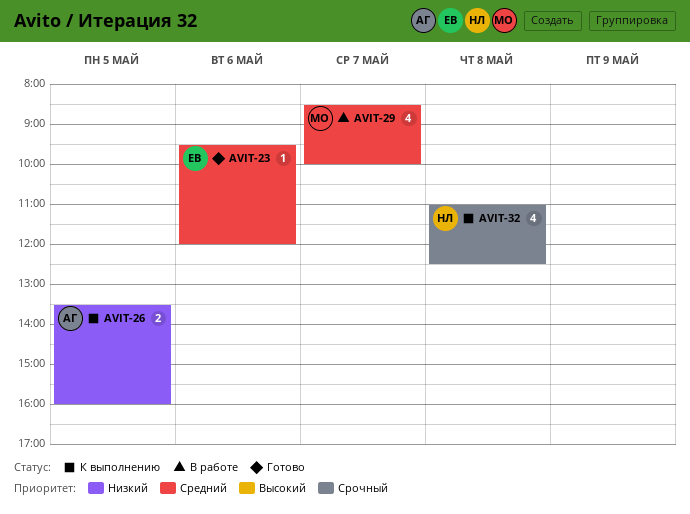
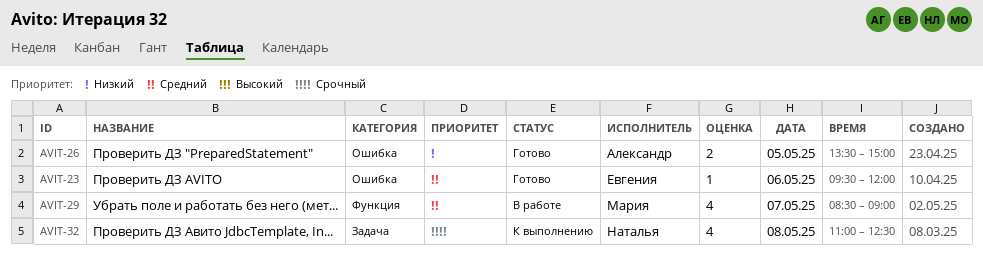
AVIT-26, status: К выполнению -> Готово
AVIT-26, ends: 16:00 -> 15:00
AVIT-29, ends: 10:00 -> 09:00

